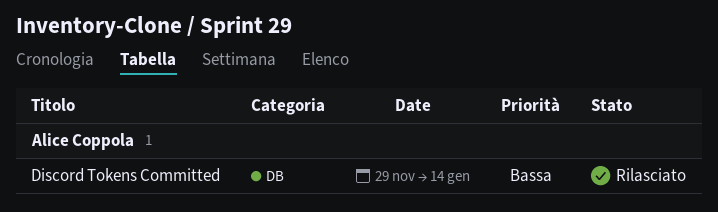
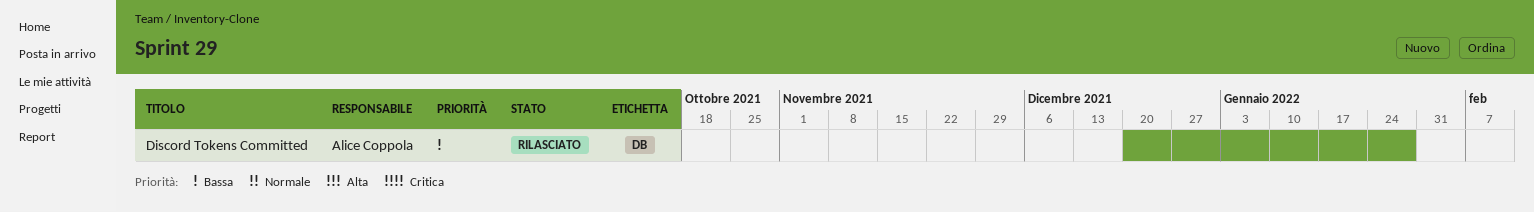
Discord Tokens Committed, start: Nov 29 -> Dec 20
Discord Tokens Committed, due: Jan 14 -> Jan 28

